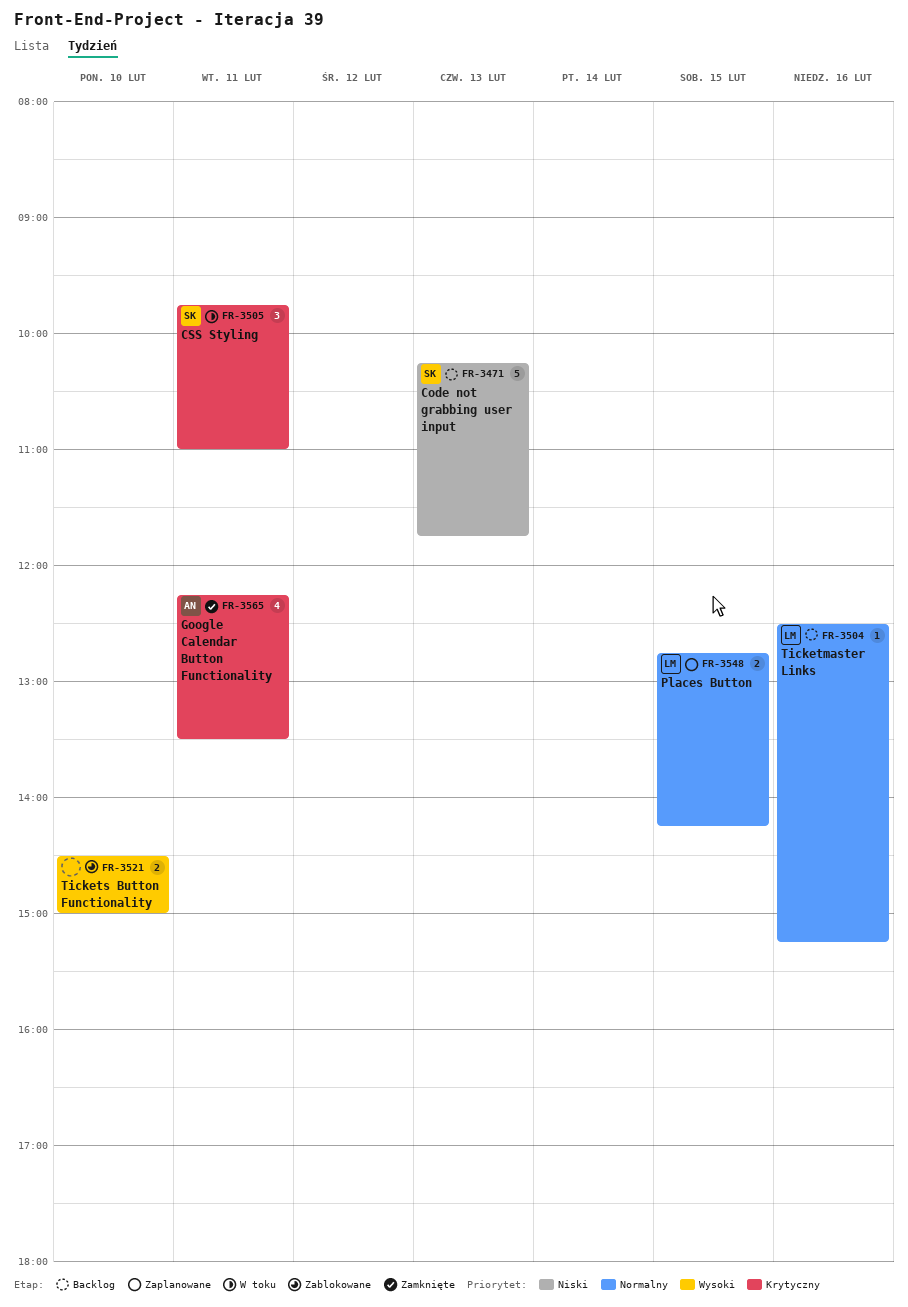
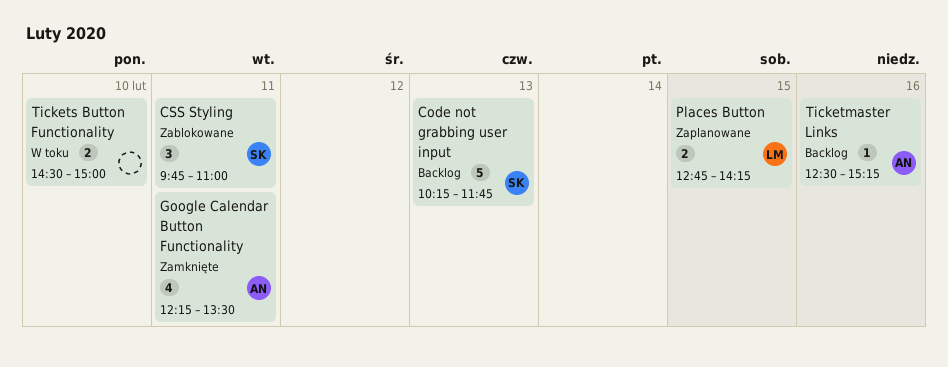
CSS Styling, status: W toku -> Zablokowane
Ticketmaster Links, owner: LM -> AN
Tickets Button Functionality, status: Zablokowane -> W toku

